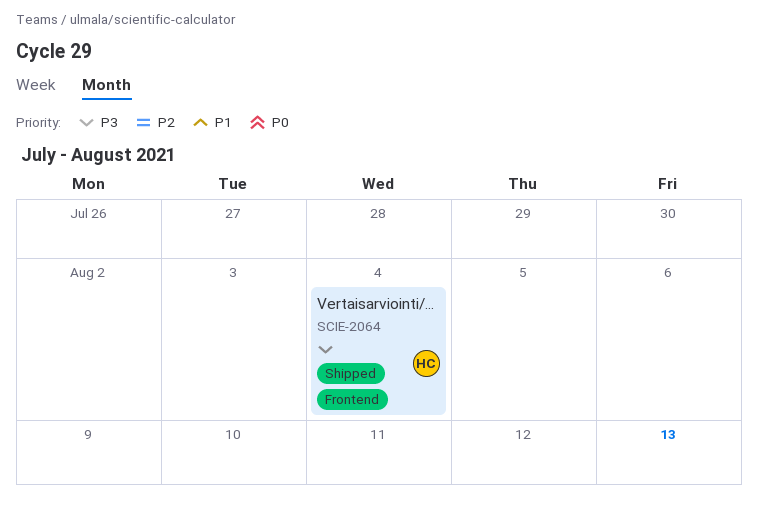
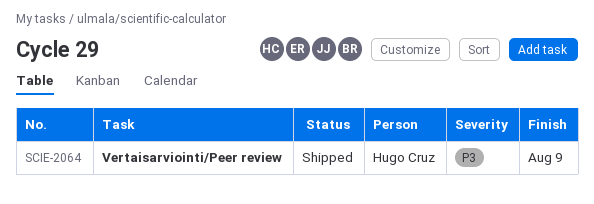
SCIE-2064, due: Aug 4 -> Aug 9

